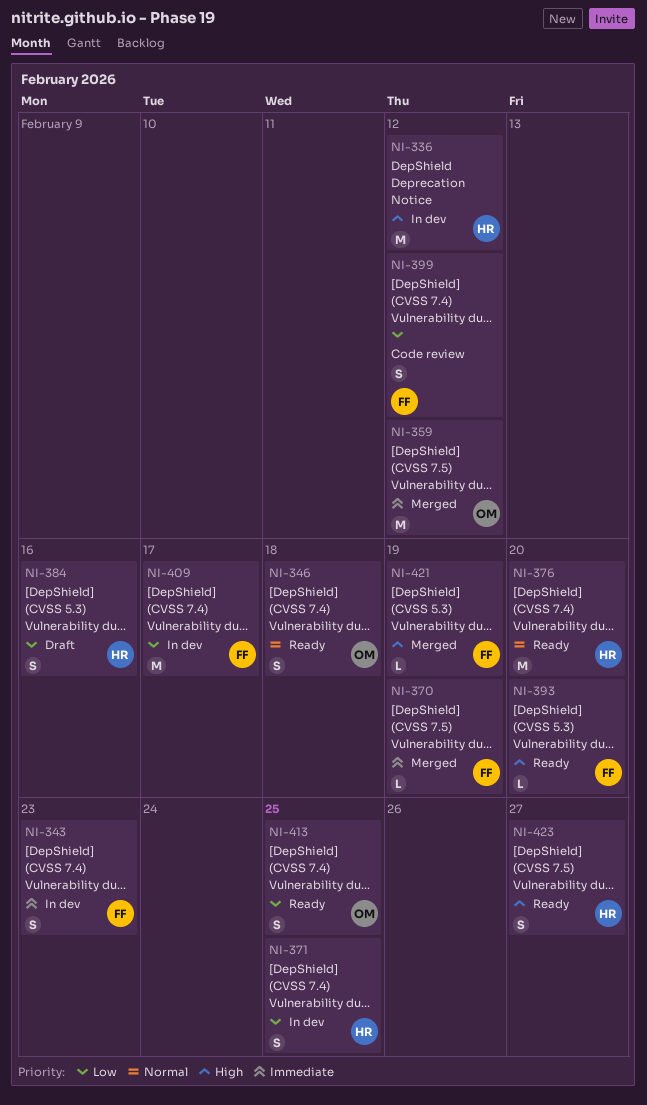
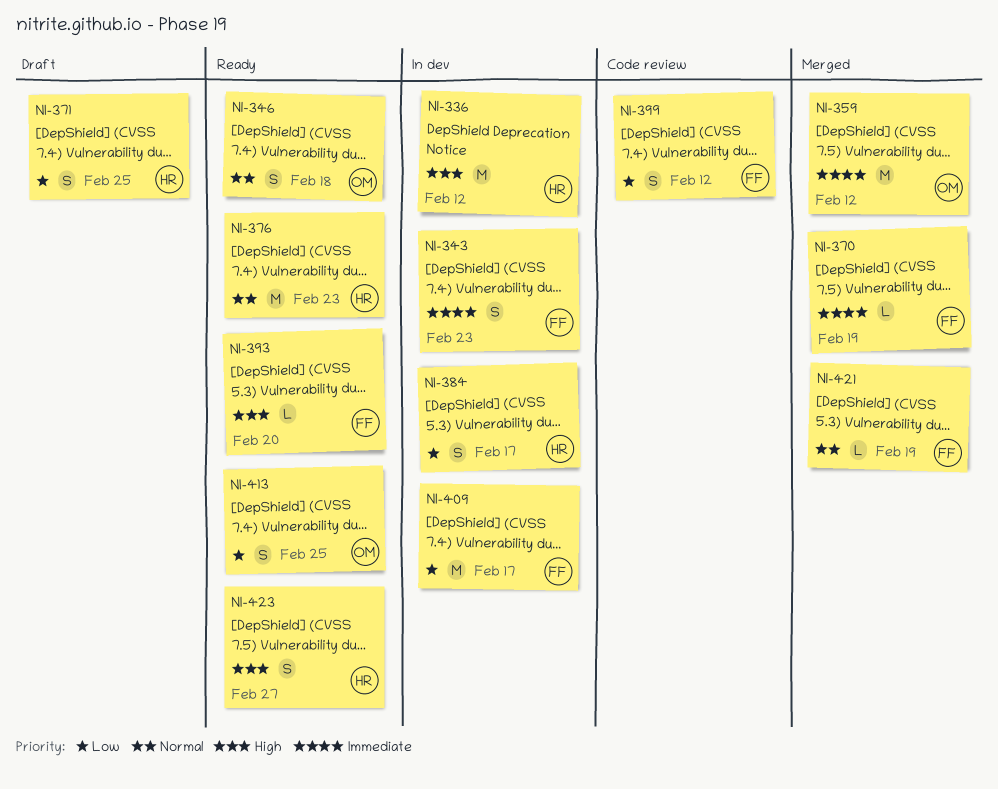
NI-371, status: In dev -> Draft
NI-376, due: Feb 20 -> Feb 23
NI-384, status: Draft -> In dev
NI-384, due: Feb 16 -> Feb 17
NI-421, priority: High -> Normal

